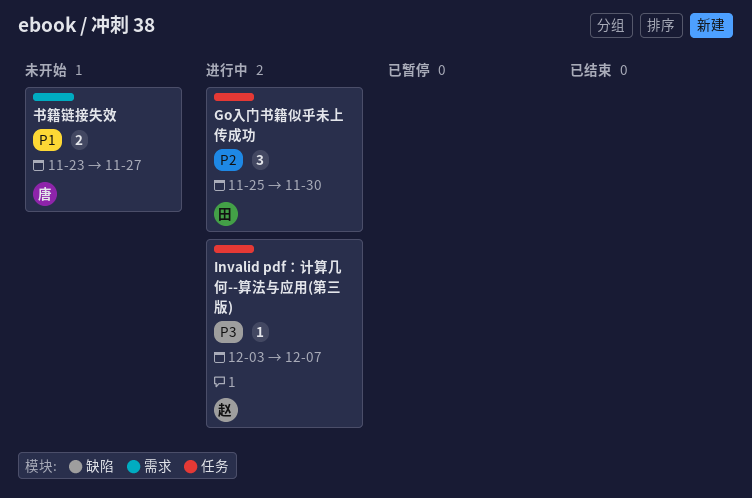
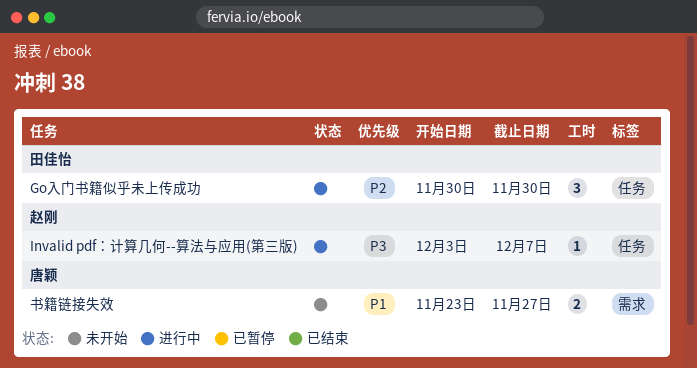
Go入门书籍似乎未上传成功, start: Nov 25 -> Nov 30

